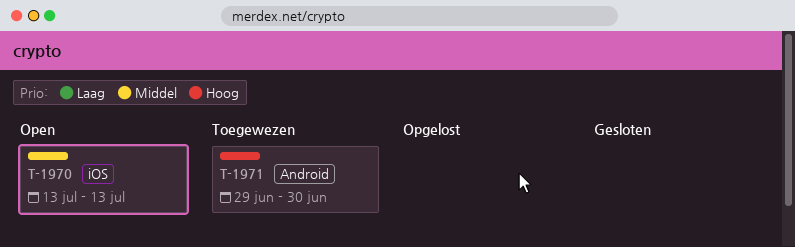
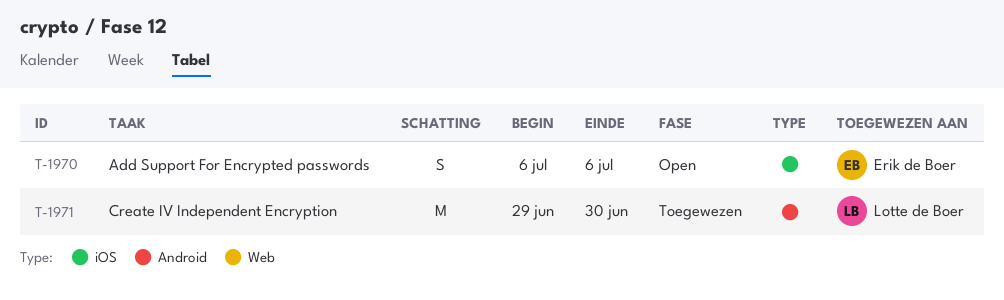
T-1970, start: Jul 13 -> Jul 6
T-1970, due: Jul 13 -> Jul 6

